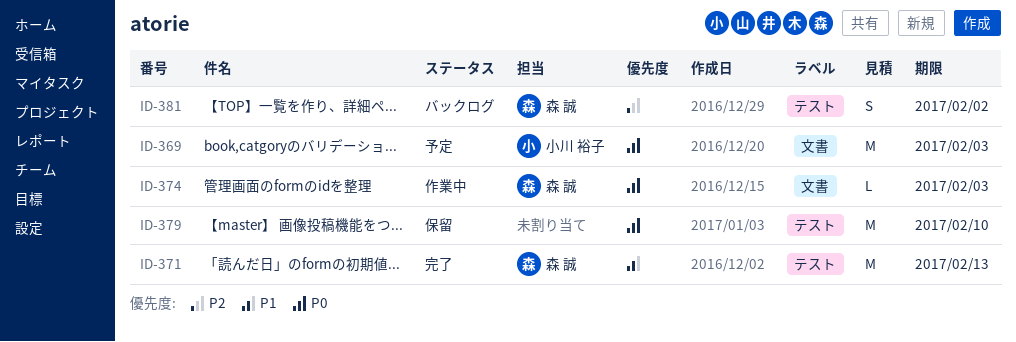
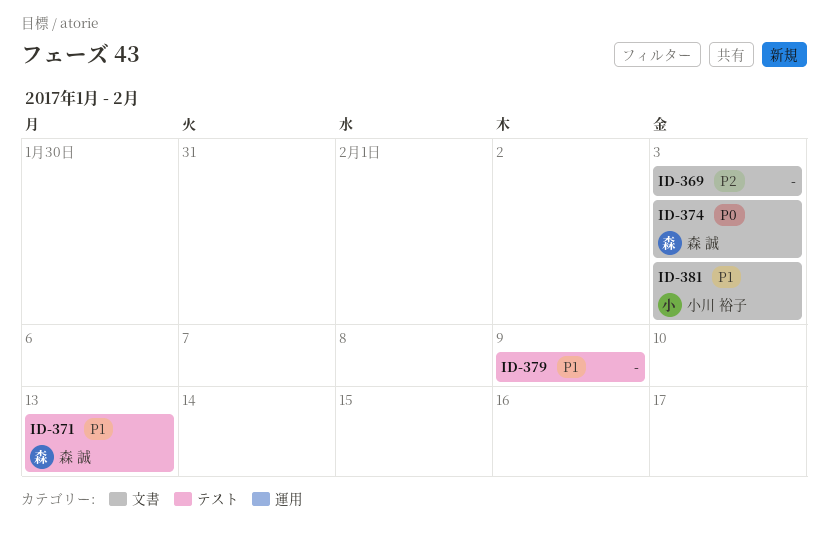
ID-369, owner: 小川 裕子 -> none
ID-369, priority: P0 -> P2
ID-379, priority: P0 -> P1
ID-379, due: Feb 10 -> Feb 9
ID-381, owner: 森 誠 -> 小川 裕子
ID-381, priority: P2 -> P1
ID-381, label: テスト -> 文書
ID-381, due: Feb 2 -> Feb 3

